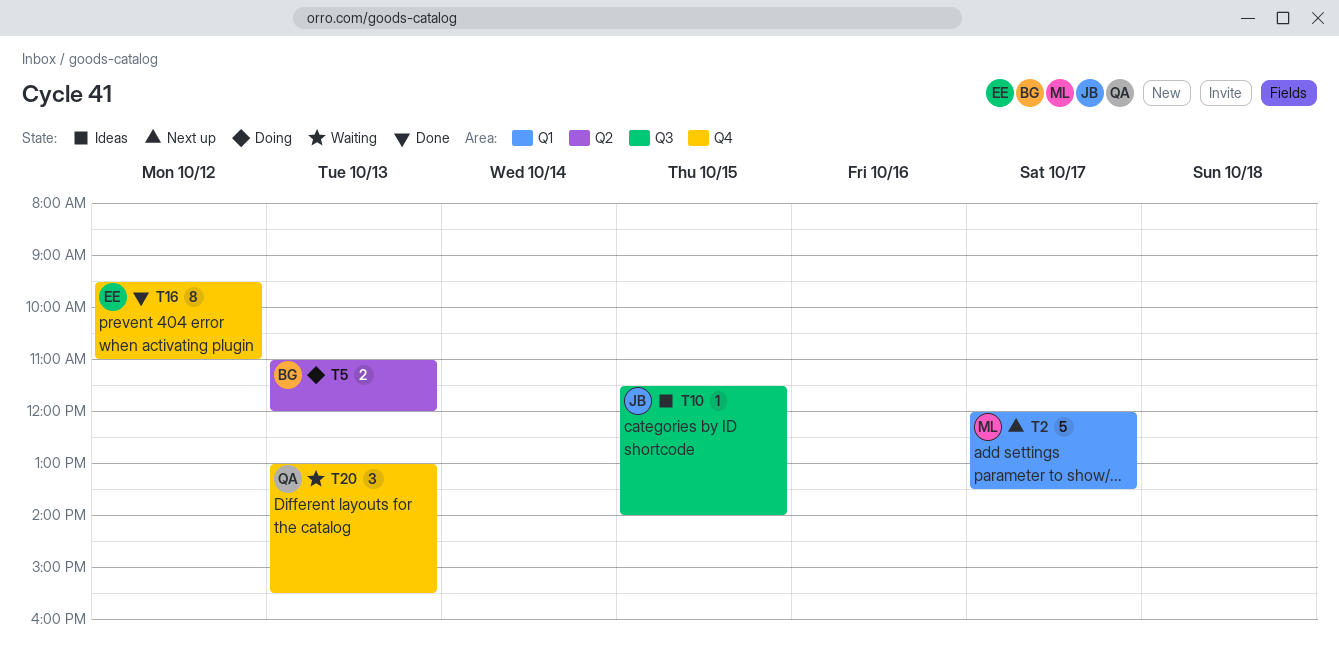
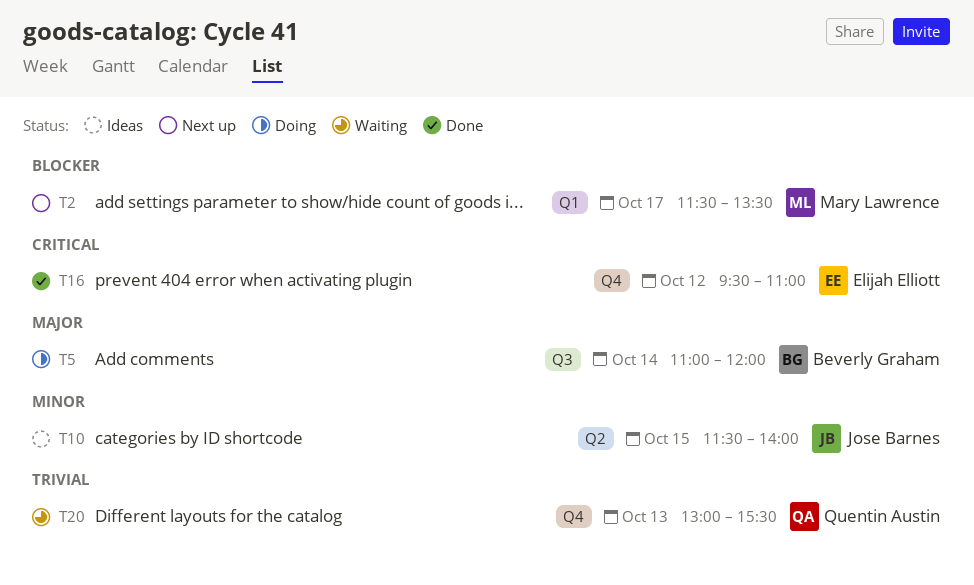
T2, begins: 12:00 -> 11:30
T5, label: Q2 -> Q3
T5, day: Oct 13 -> Oct 14
T10, label: Q3 -> Q2

